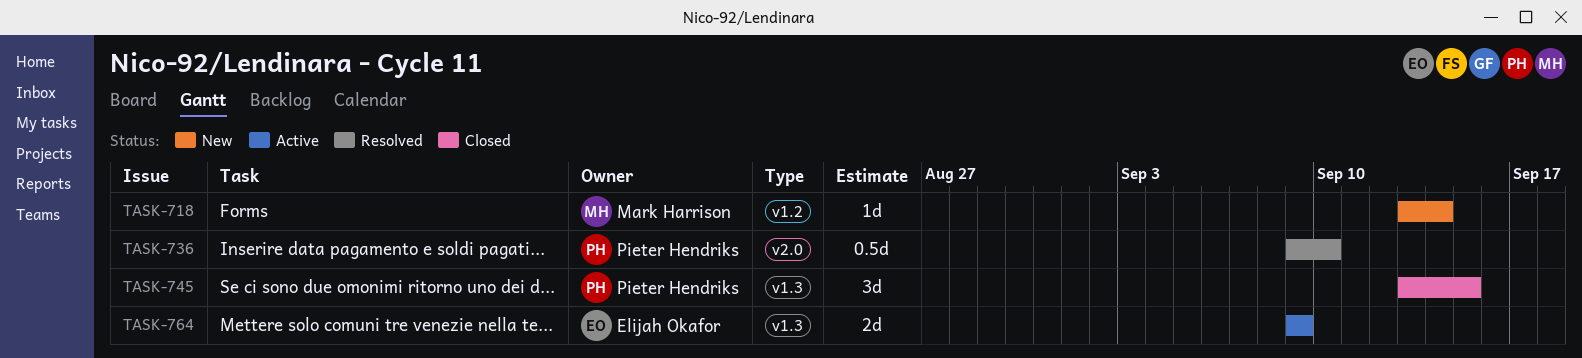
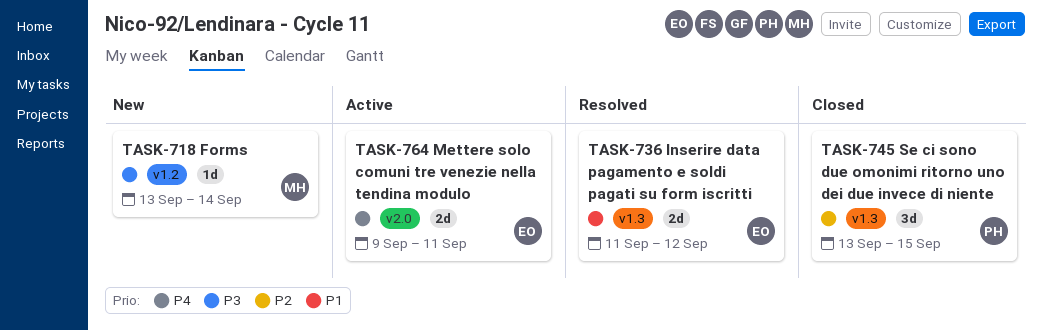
TASK-736, owner: Pieter Hendriks -> Elijah Okafor
TASK-736, label: v2.0 -> v1.3
TASK-736, estimate: 0.5d -> 2d
TASK-736, start: Sep 9 -> Sep 11
TASK-736, due: Sep 10 -> Sep 12
TASK-764, label: v1.3 -> v2.0
TASK-764, due: Sep 9 -> Sep 11

